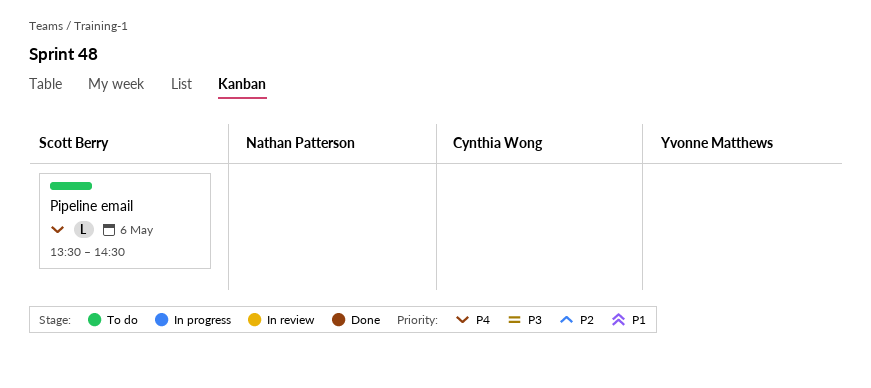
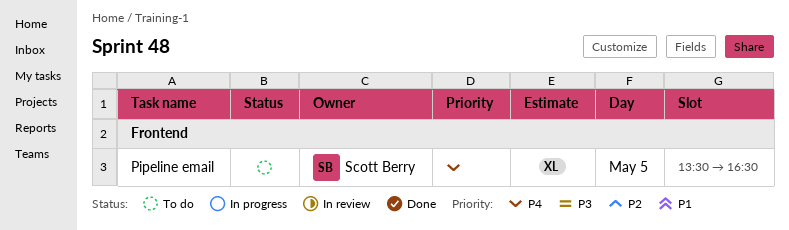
Pipeline email, estimate: L -> XL
Pipeline email, day: May 6 -> May 5
Pipeline email, ends: 14:30 -> 16:30

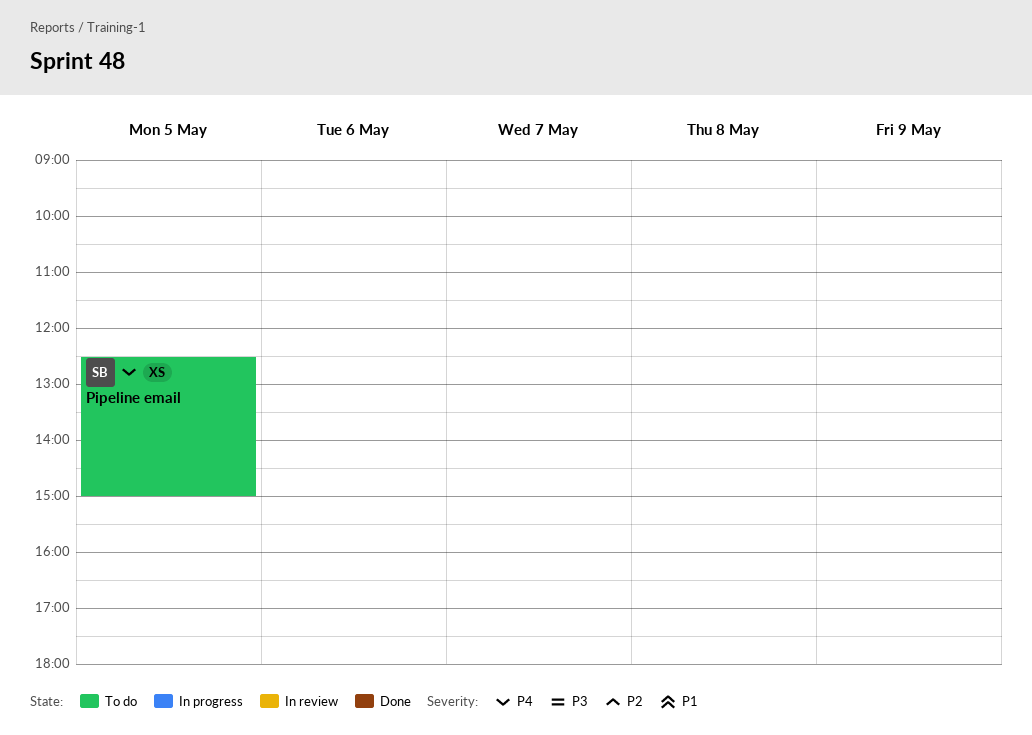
Pipeline email, estimate: XL -> XS
Pipeline email, begins: 13:30 -> 12:30
Pipeline email, ends: 16:30 -> 15:00

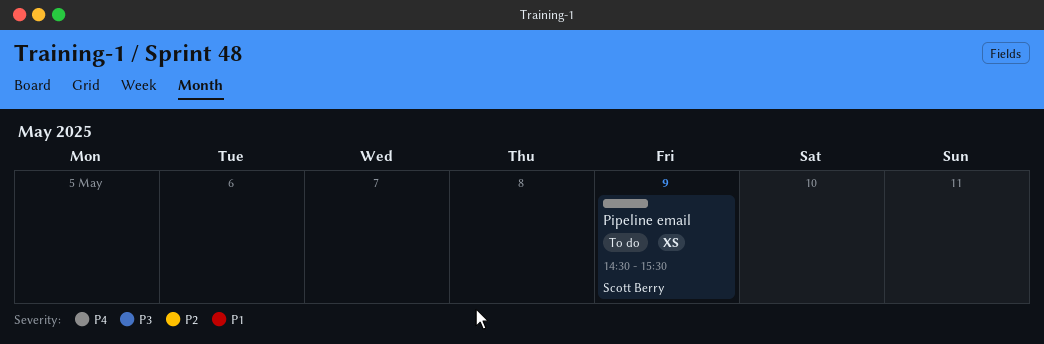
Pipeline email, day: May 5 -> May 9
Pipeline email, begins: 12:30 -> 14:30
Pipeline email, ends: 15:00 -> 15:30

